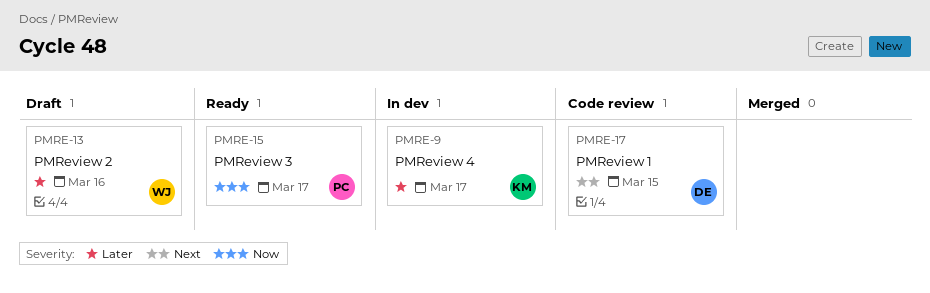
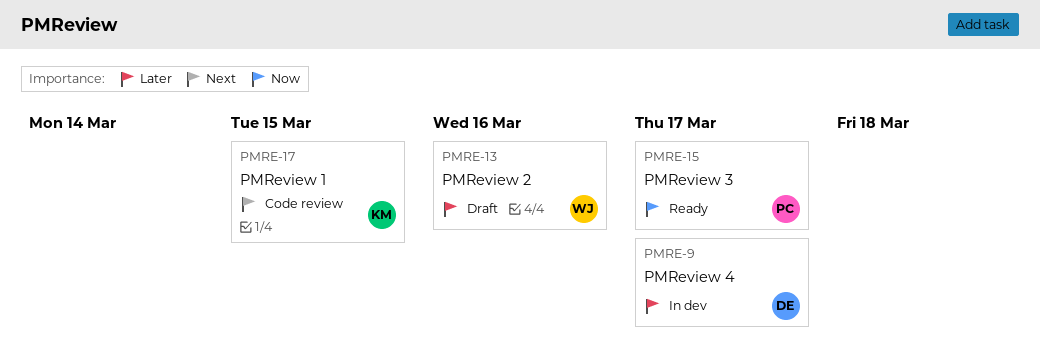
PMRE-9, owner: KM -> DE
PMRE-17, owner: DE -> KM

